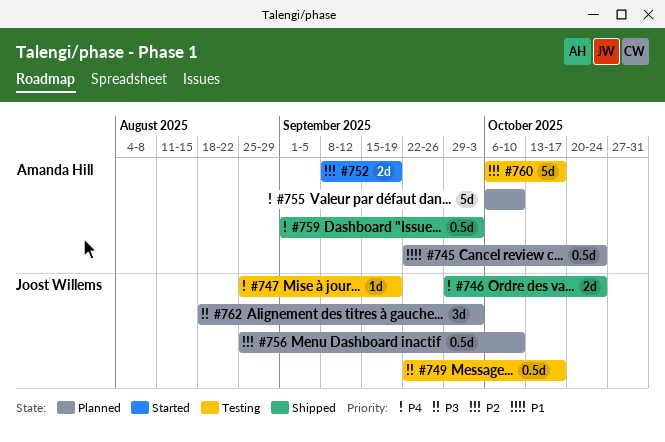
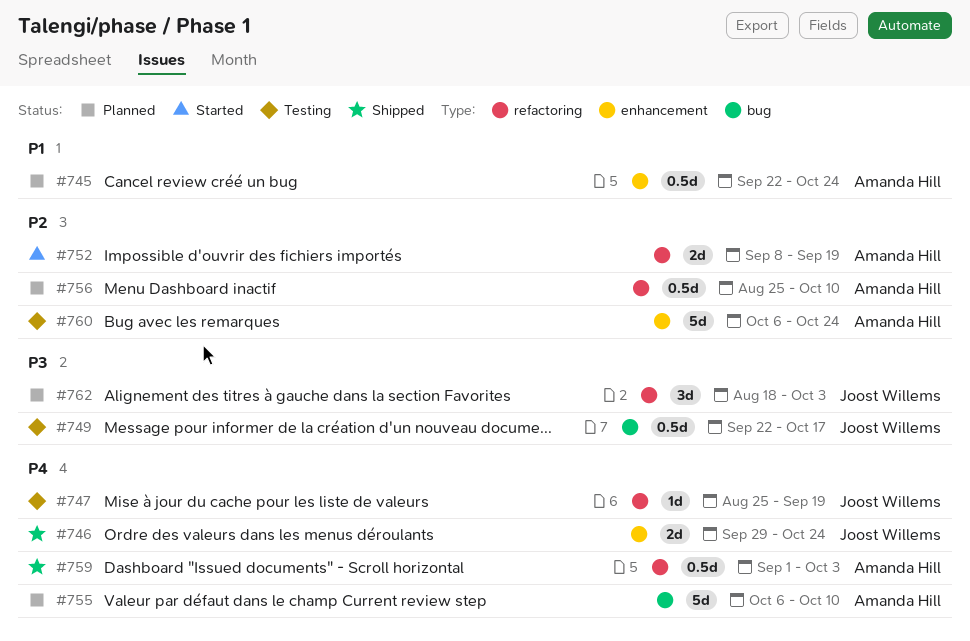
#756, owner: Joost Willems -> Amanda Hill
#760, due: Oct 17 -> Oct 24

